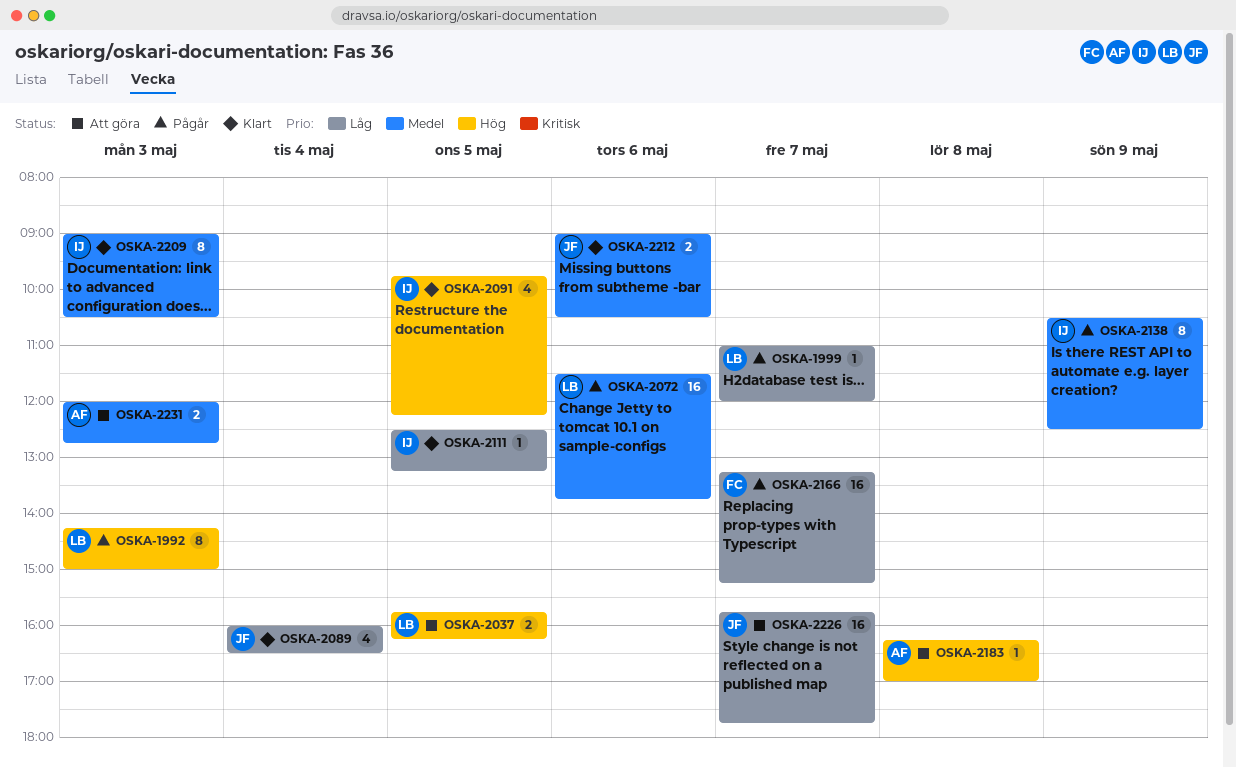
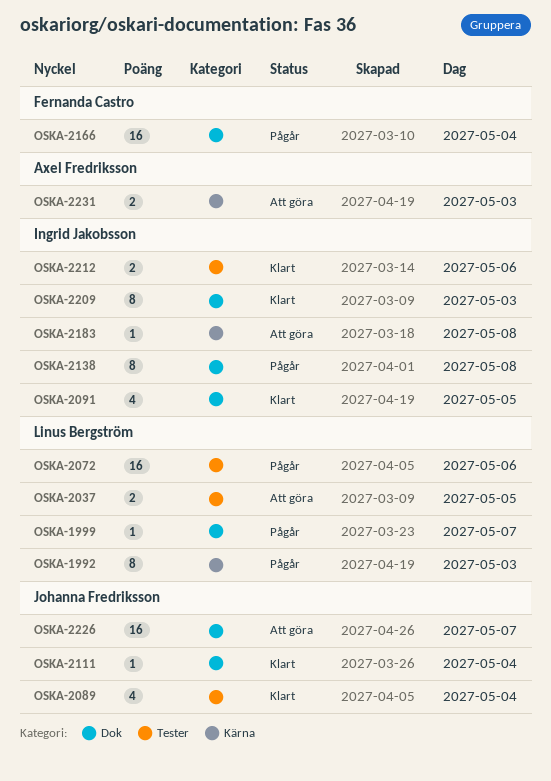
OSKA-2111, owner: Ingrid Jakobsson -> Johanna Fredriksson
OSKA-2111, day: May 5 -> May 4
OSKA-2138, day: May 9 -> May 8
OSKA-2166, day: May 7 -> May 4
OSKA-2183, owner: Axel Fredriksson -> Ingrid Jakobsson
OSKA-2212, owner: Johanna Fredriksson -> Ingrid Jakobsson

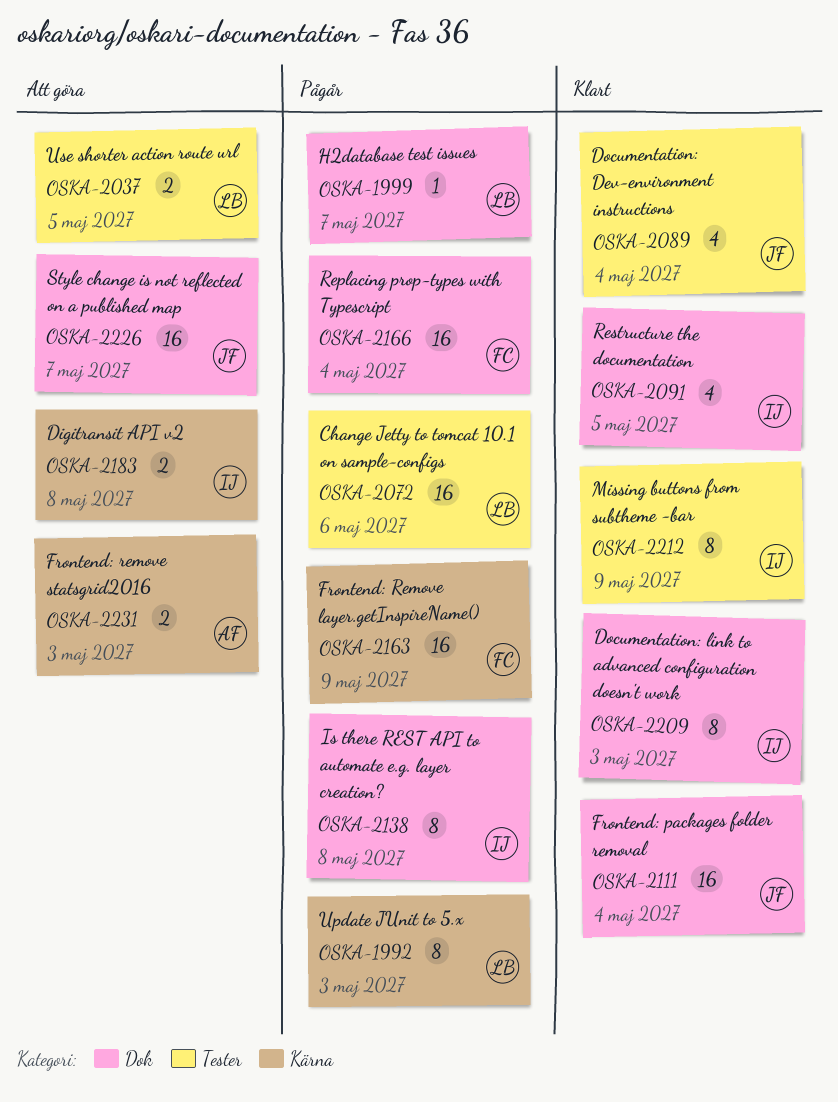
OSKA-2111, estimate: 1 -> 16
OSKA-2163: none -> present
OSKA-2183, estimate: 1 -> 2
OSKA-2212, estimate: 2 -> 8
OSKA-2212, day: May 6 -> May 9

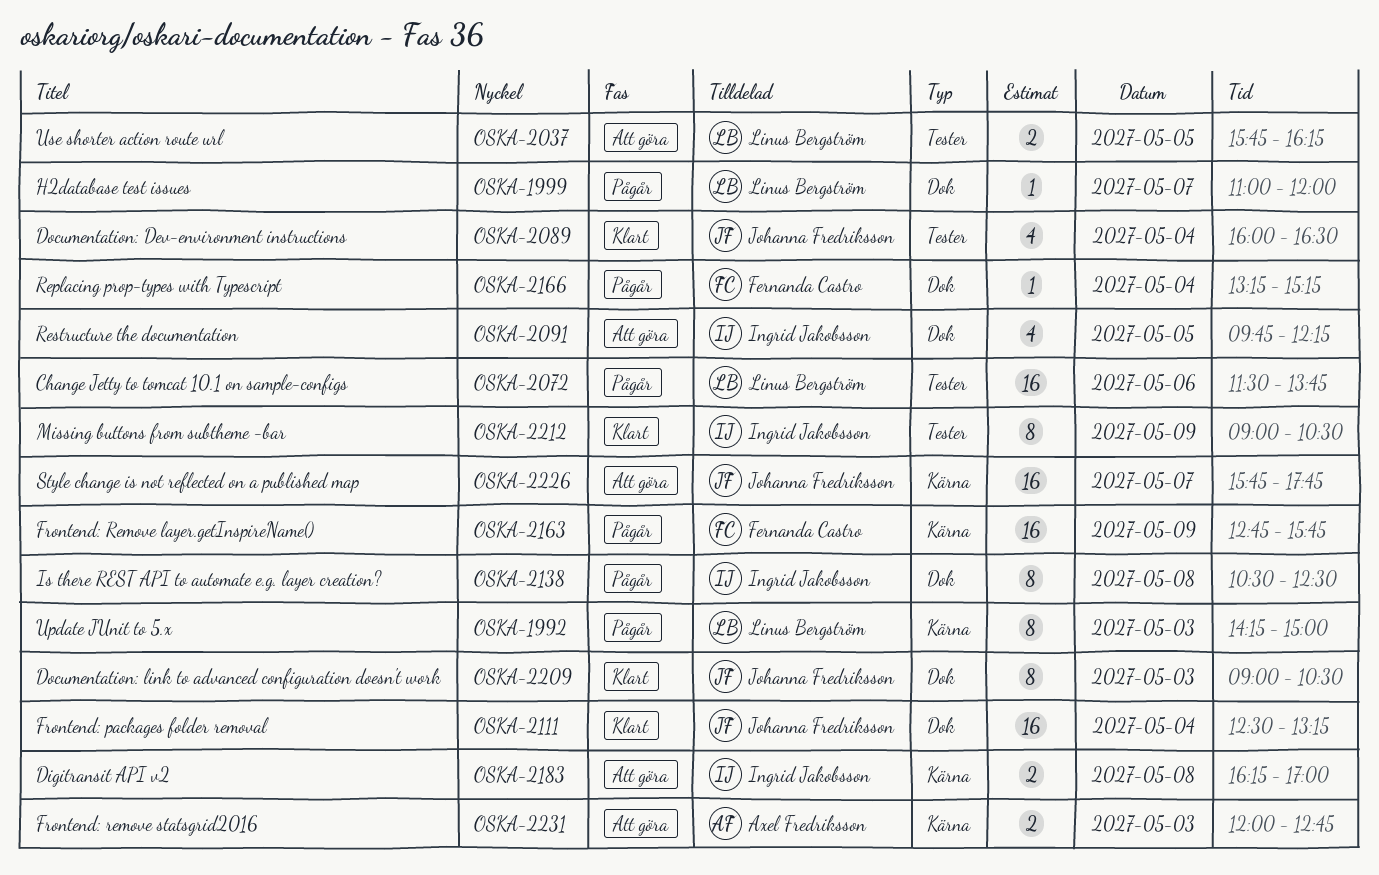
OSKA-2091, status: Klart -> Att göra
OSKA-2166, estimate: 16 -> 1
OSKA-2209, owner: Ingrid Jakobsson -> Johanna Fredriksson
OSKA-2226, label: Dok -> Kärna

